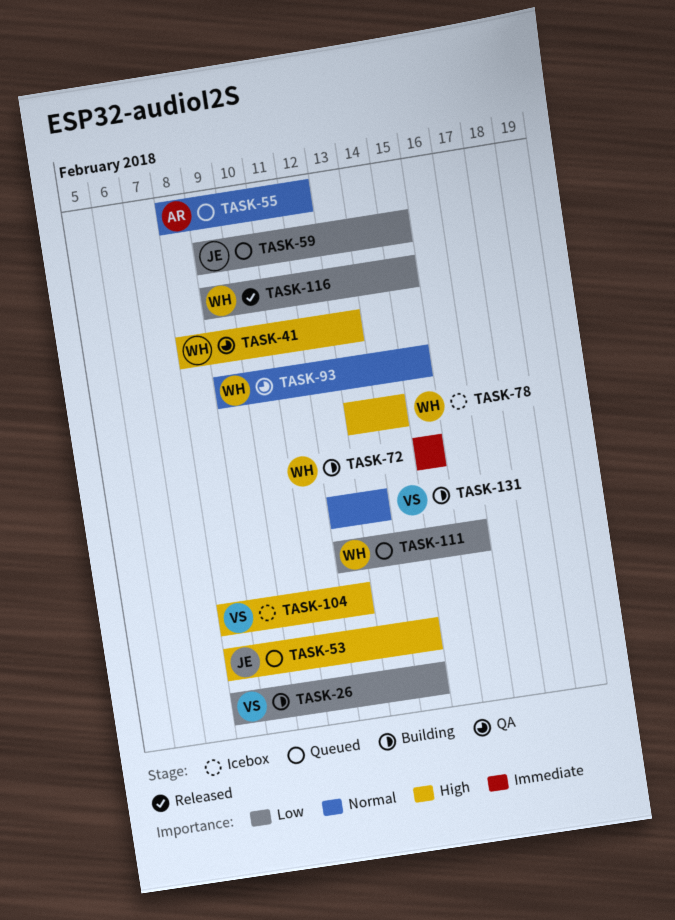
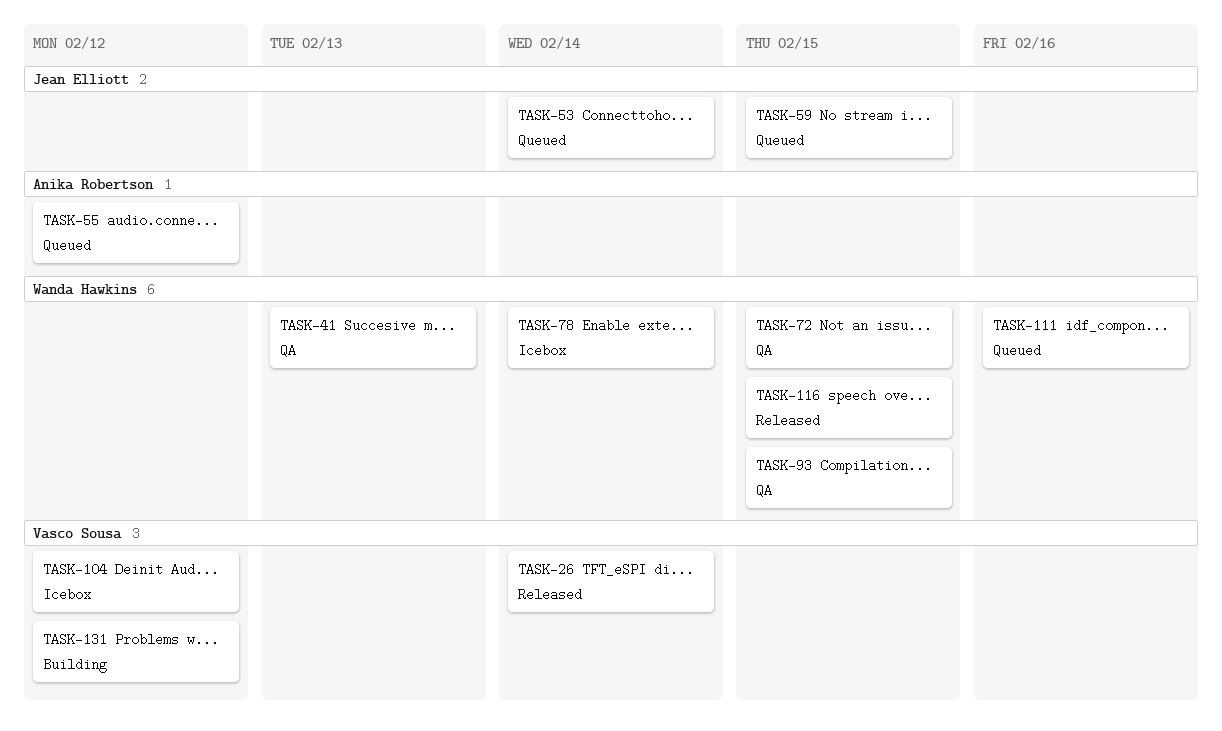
TASK-26, status: Building -> Released
TASK-72, status: Building -> QA
TASK-131, due: Feb 13 -> Feb 12

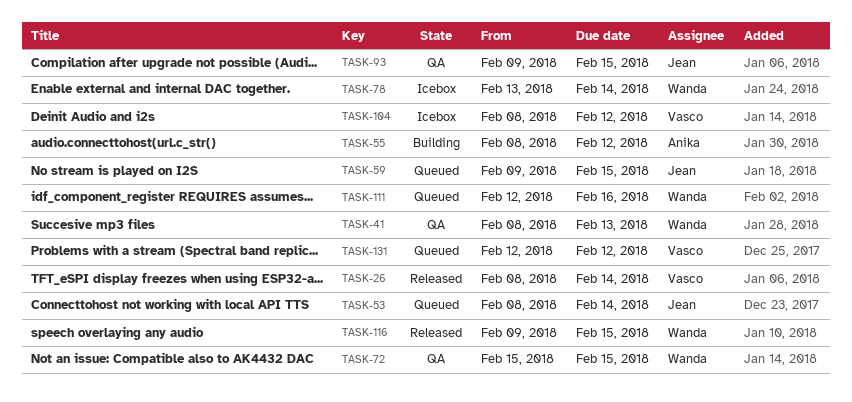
TASK-55, status: Queued -> Building
TASK-93, owner: Wanda Hawkins -> Jean Elliott
TASK-131, status: Building -> Queued

